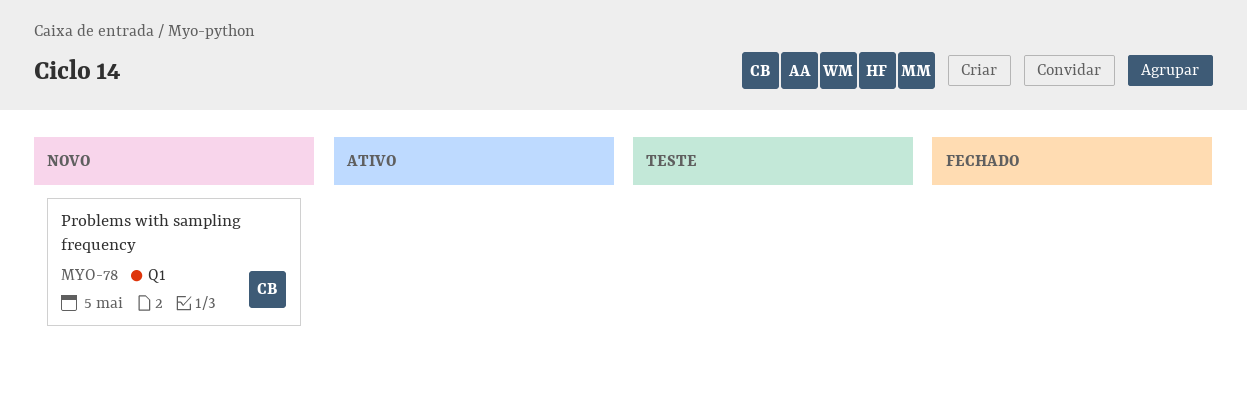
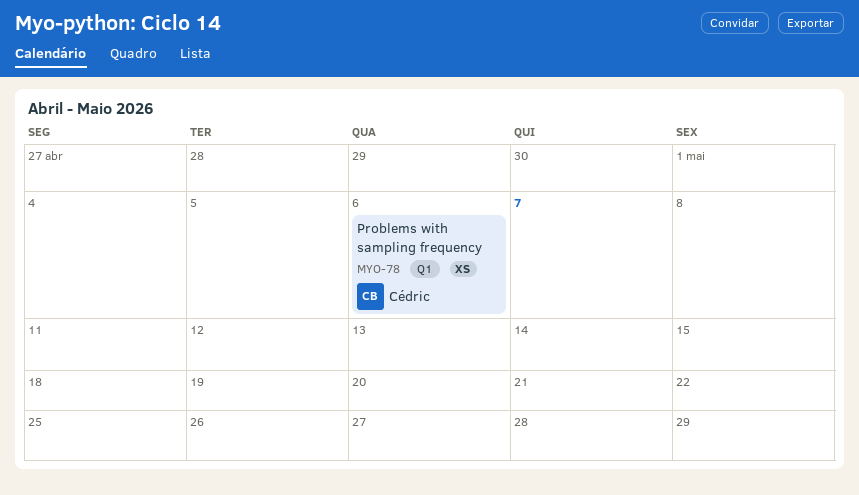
MYO-78, due: May 5 -> May 6

